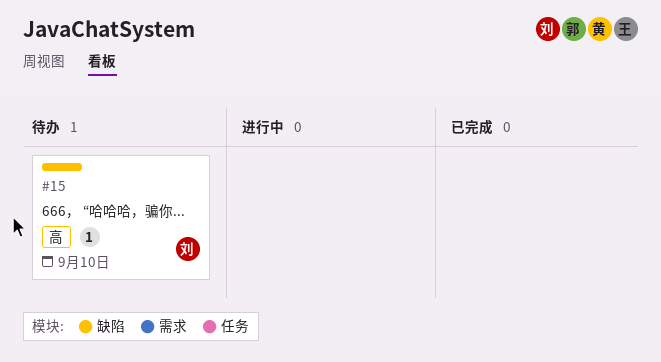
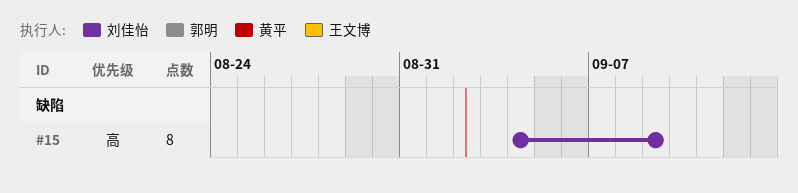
#15, estimate: 1 -> 8
#15, due: Sep 10 -> Sep 9

